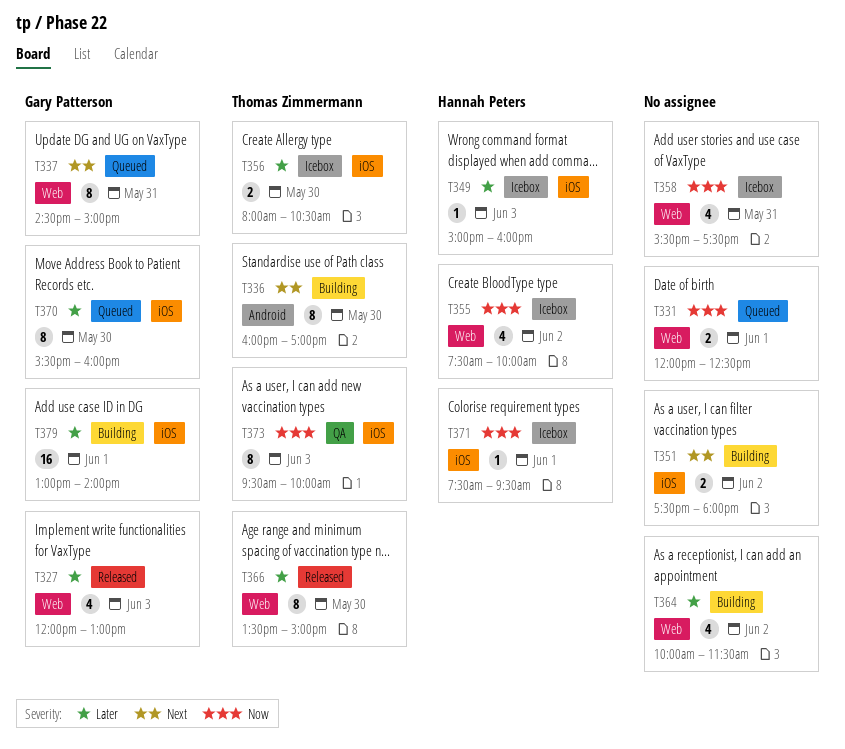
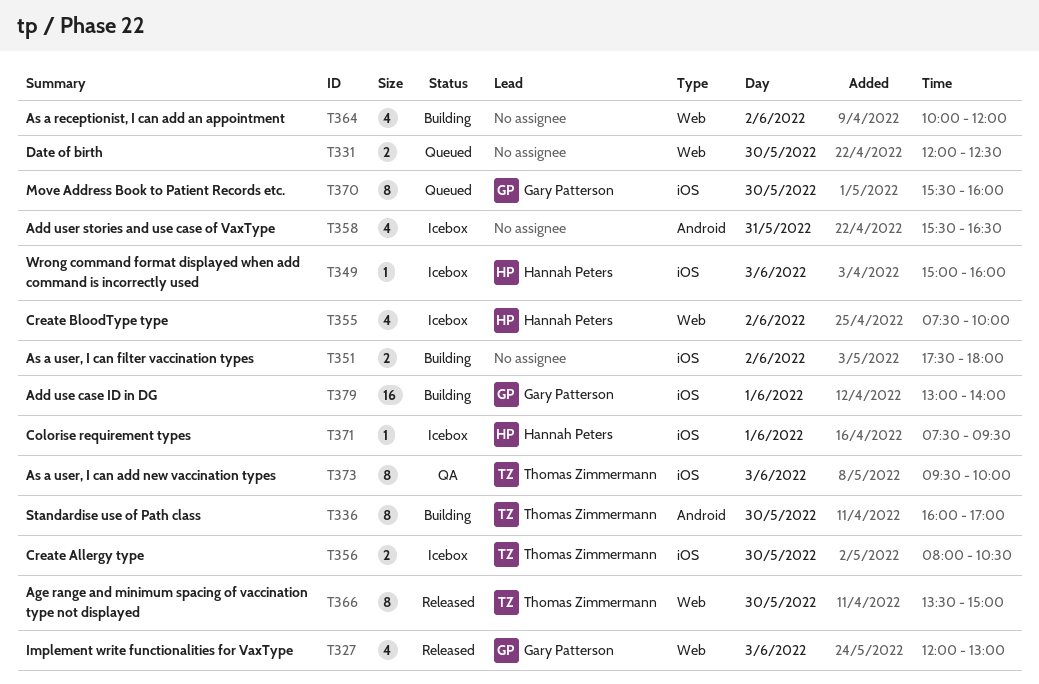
T331, day: Jun 1 -> May 30
T337: present -> none
T358, label: Web -> Android
T358, ends: 17:30 -> 16:30
T364, ends: 11:30 -> 12:00

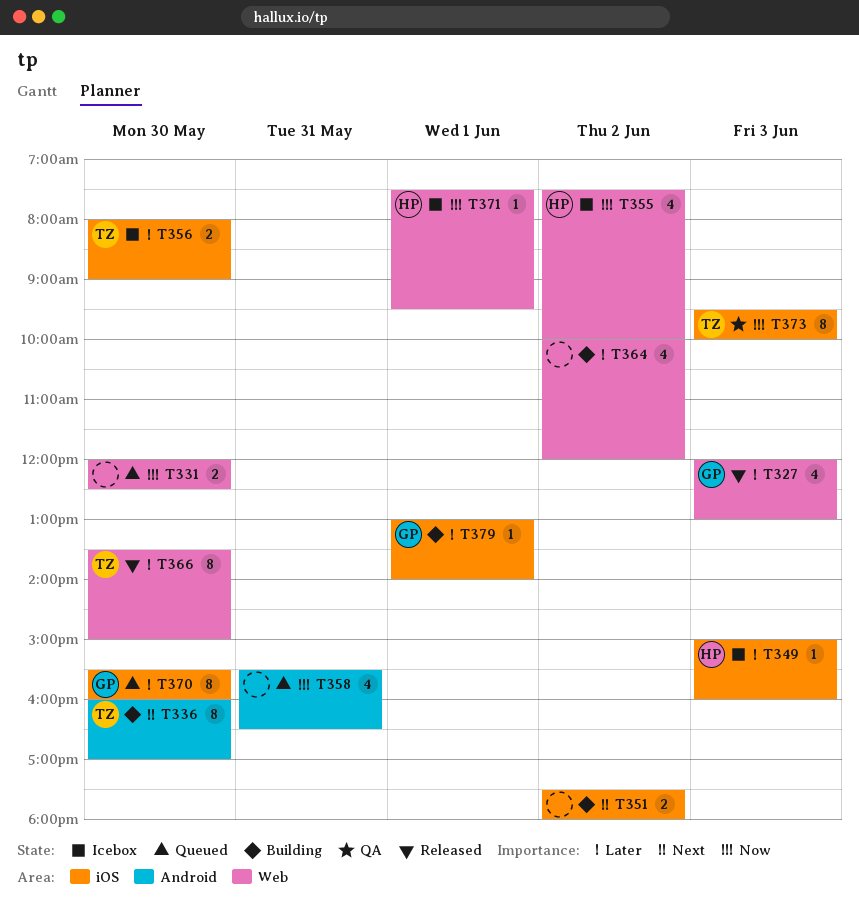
T356, ends: 10:30 -> 09:00
T358, status: Icebox -> Queued
T371, label: iOS -> Web
T379, estimate: 16 -> 1

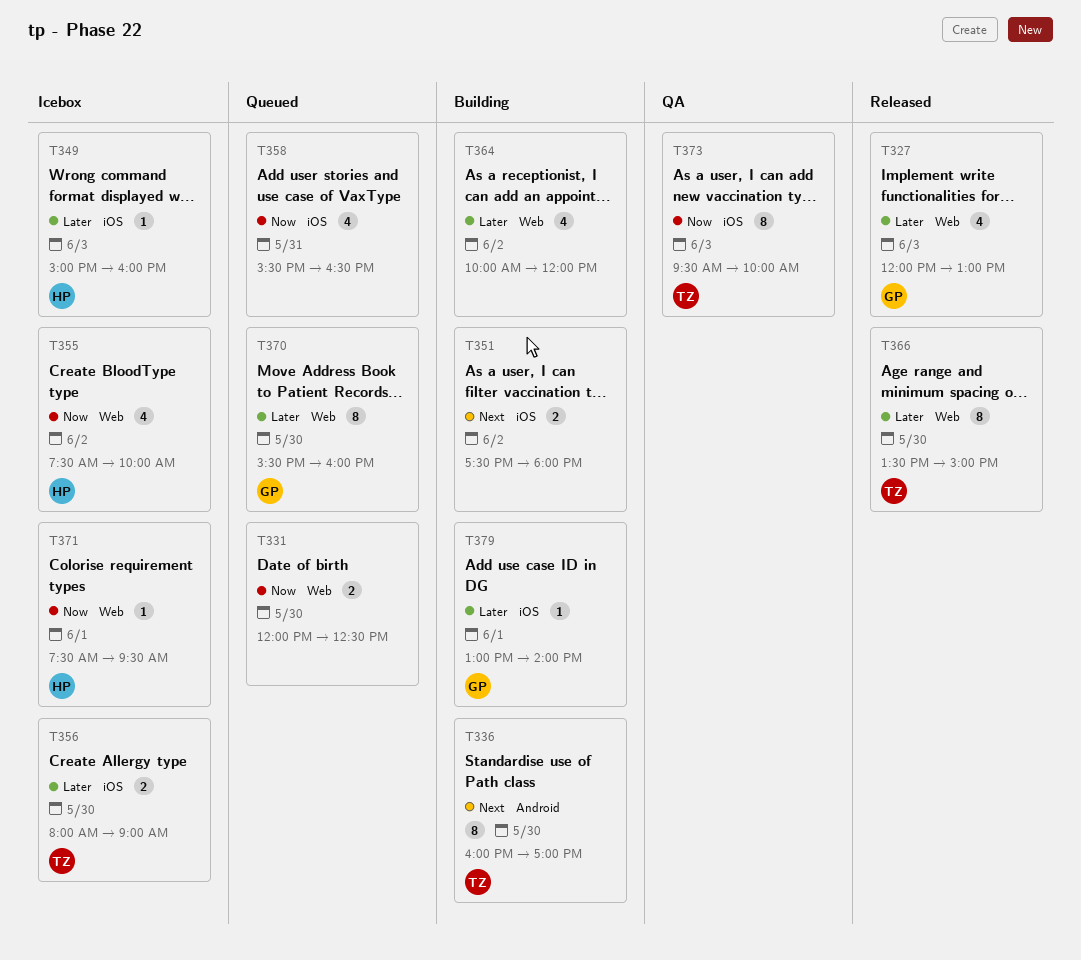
T358, label: Android -> iOS
T370, label: iOS -> Web

